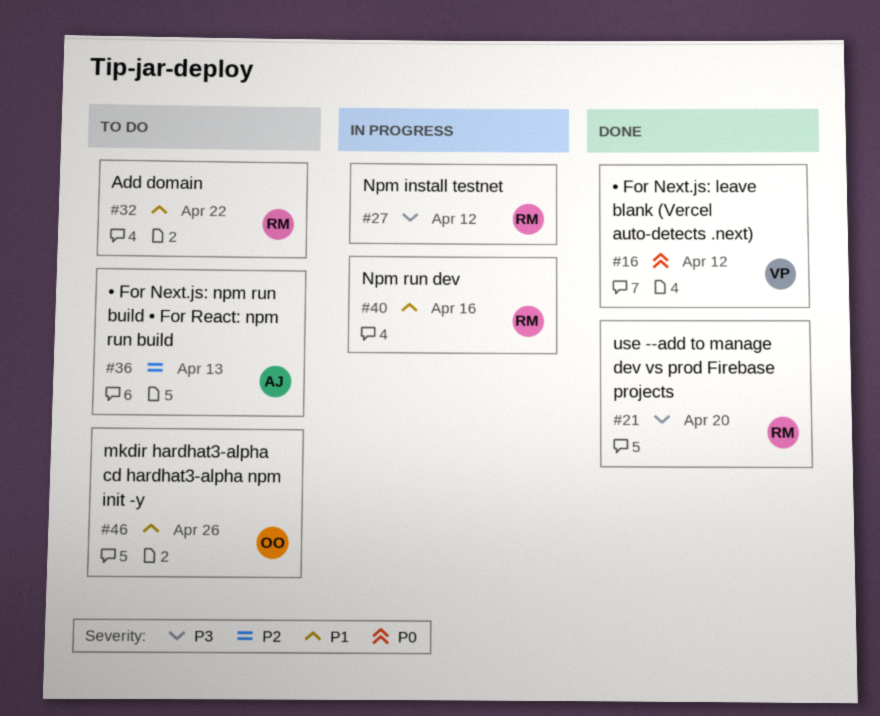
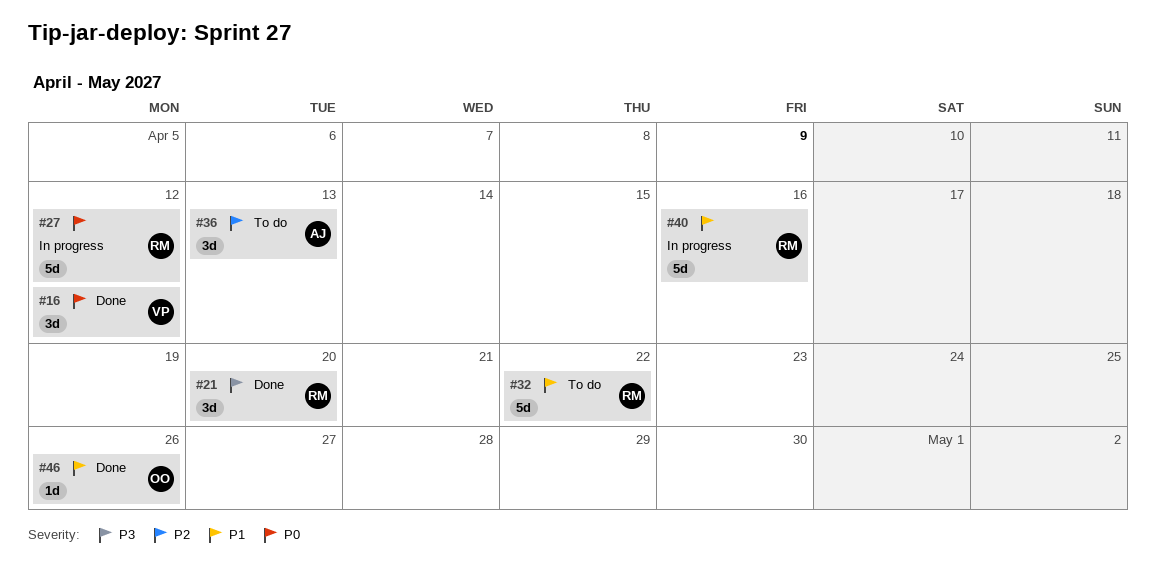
#27, priority: P3 -> P0
#46, status: To do -> Done

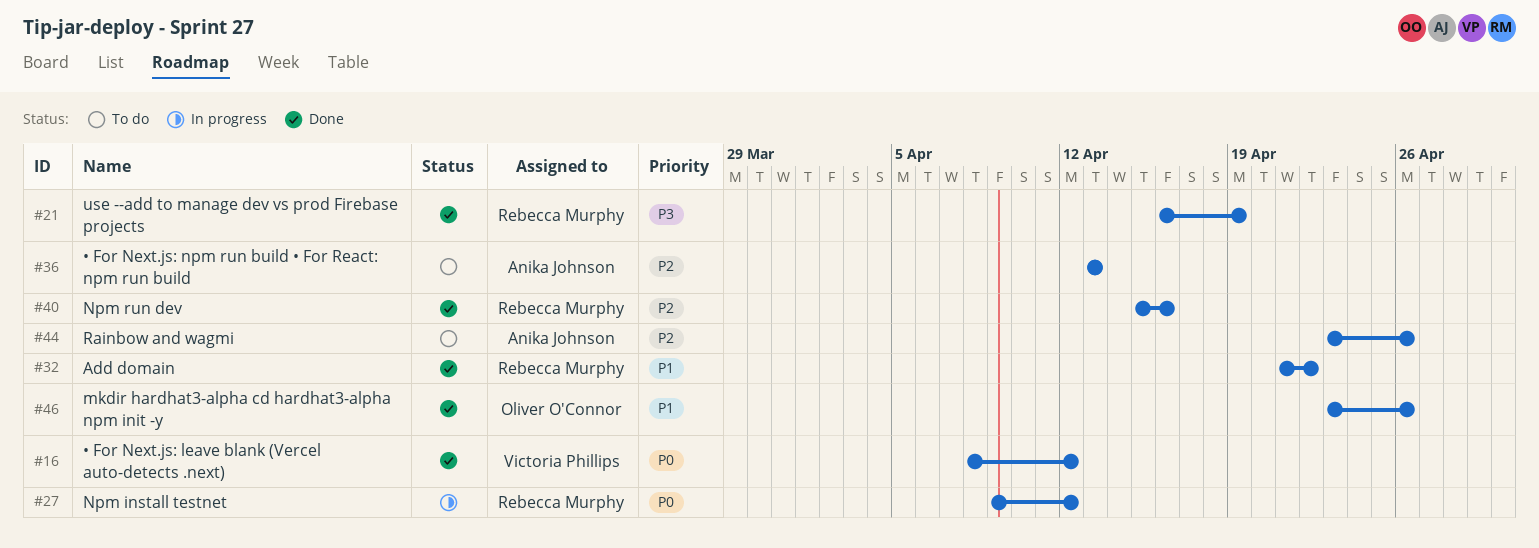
#21, due: Apr 20 -> Apr 19
#32, status: To do -> Done
#40, status: In progress -> Done
#40, priority: P1 -> P2
#44: none -> present

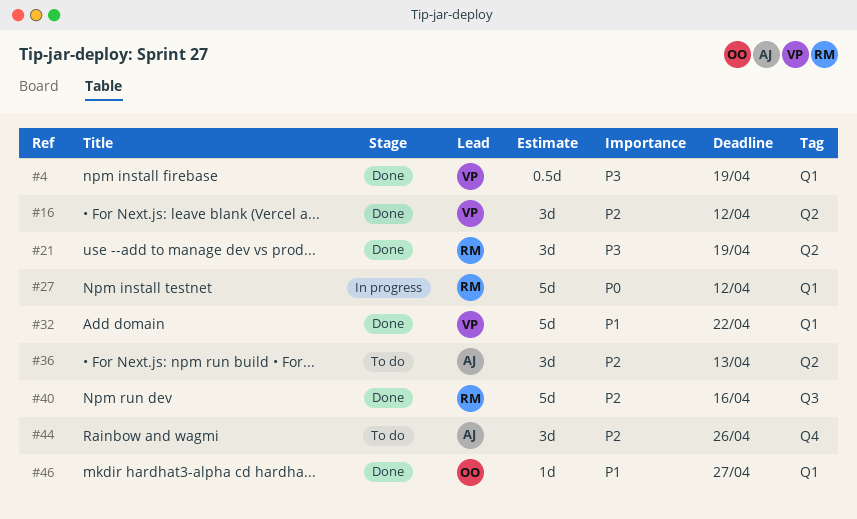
#4: none -> present
#16, priority: P0 -> P2
#32, owner: Rebecca Murphy -> Victoria Phillips
#46, due: Apr 26 -> Apr 27

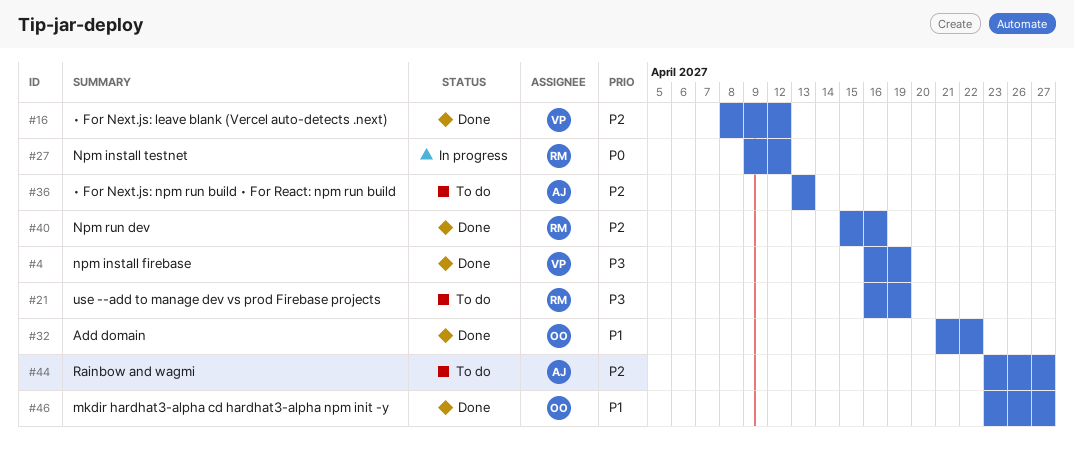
#21, status: Done -> To do
#32, owner: VP -> OO
#44, due: Apr 26 -> Apr 27

